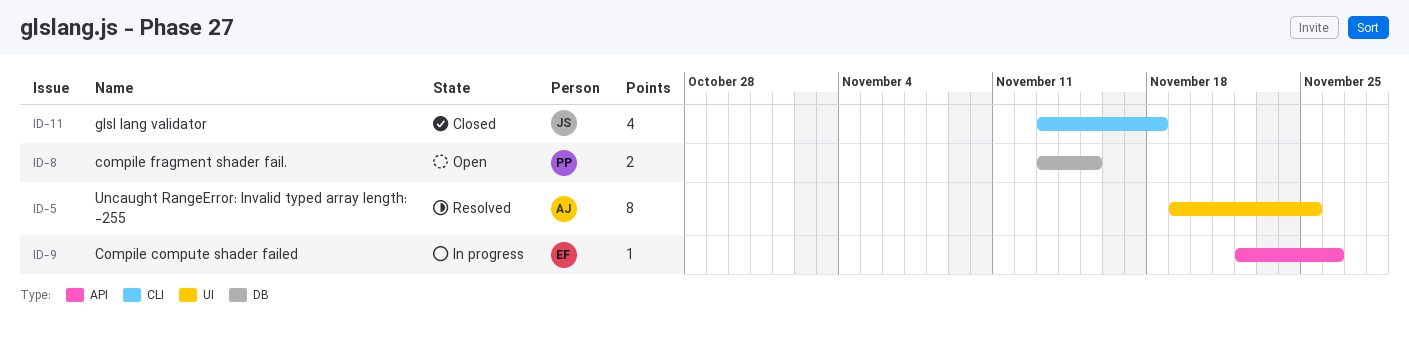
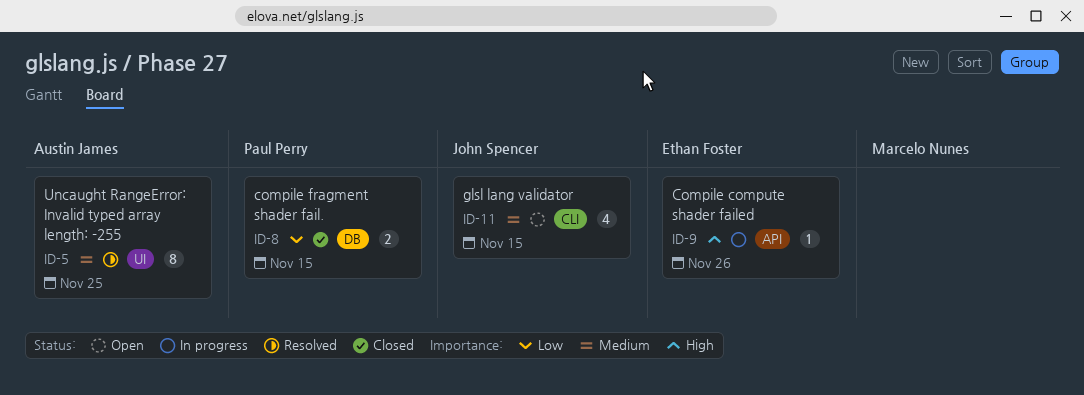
ID-8, status: Open -> Closed
ID-11, status: Closed -> Open
ID-11, due: Nov 18 -> Nov 15

